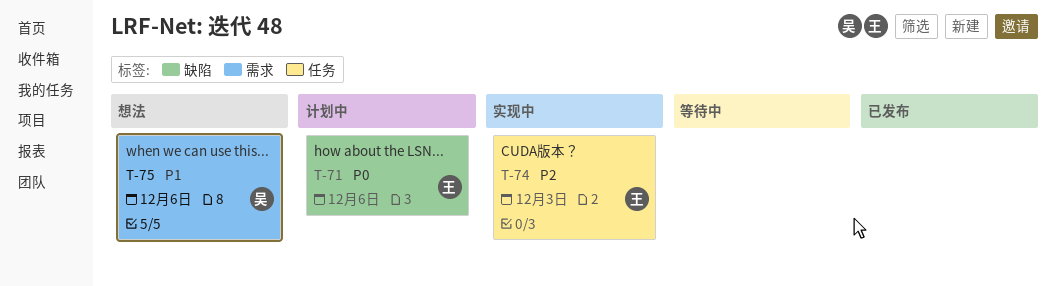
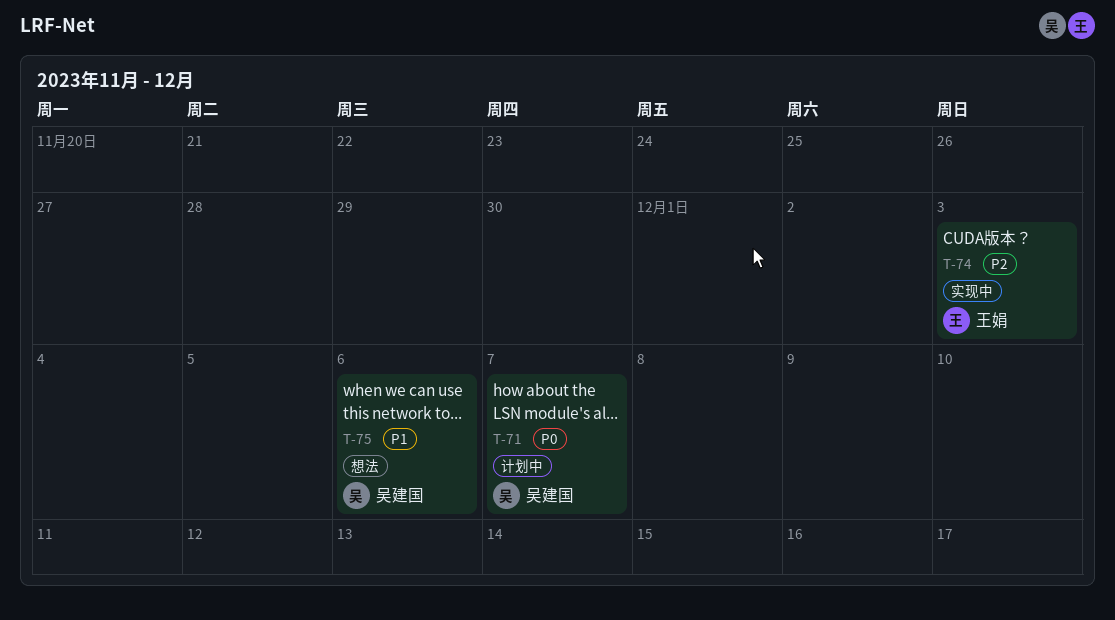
T-71, owner: 王娟 -> 吴建国
T-71, due: Dec 6 -> Dec 7

